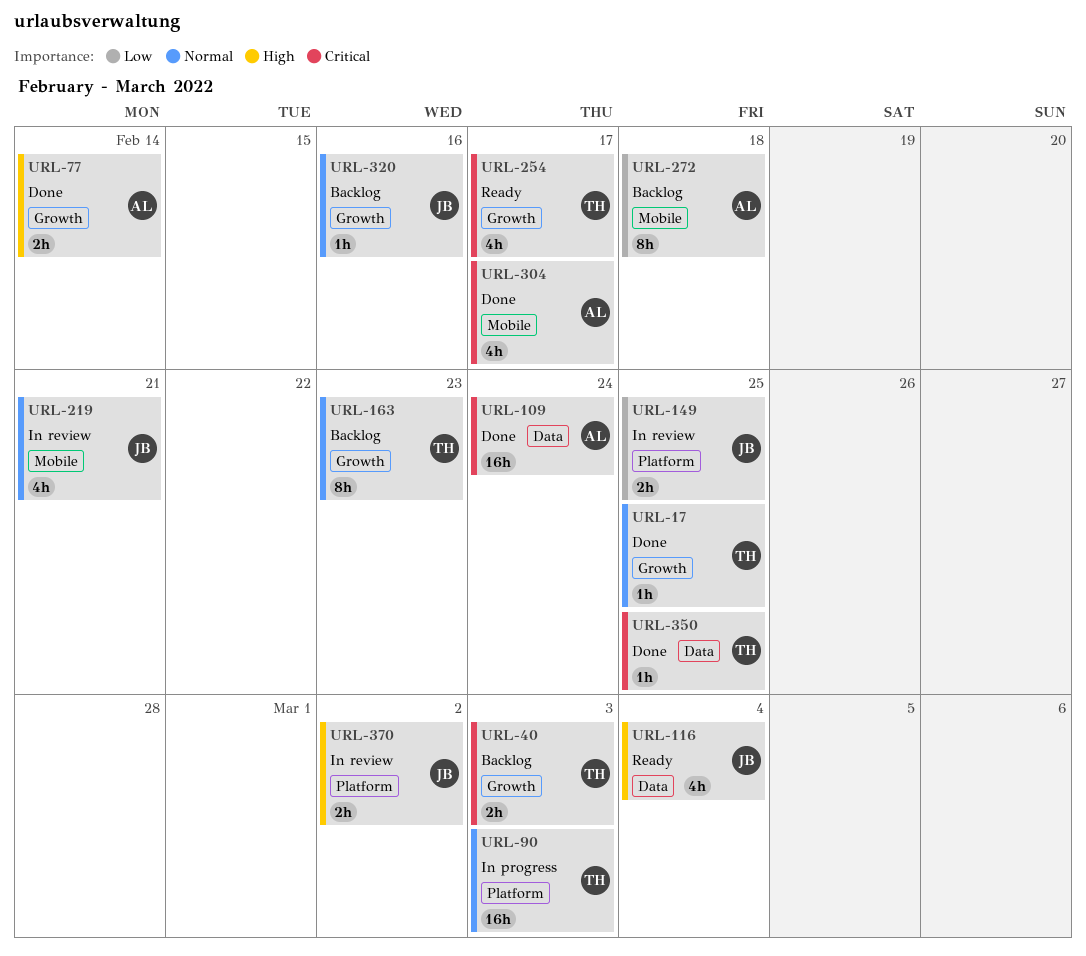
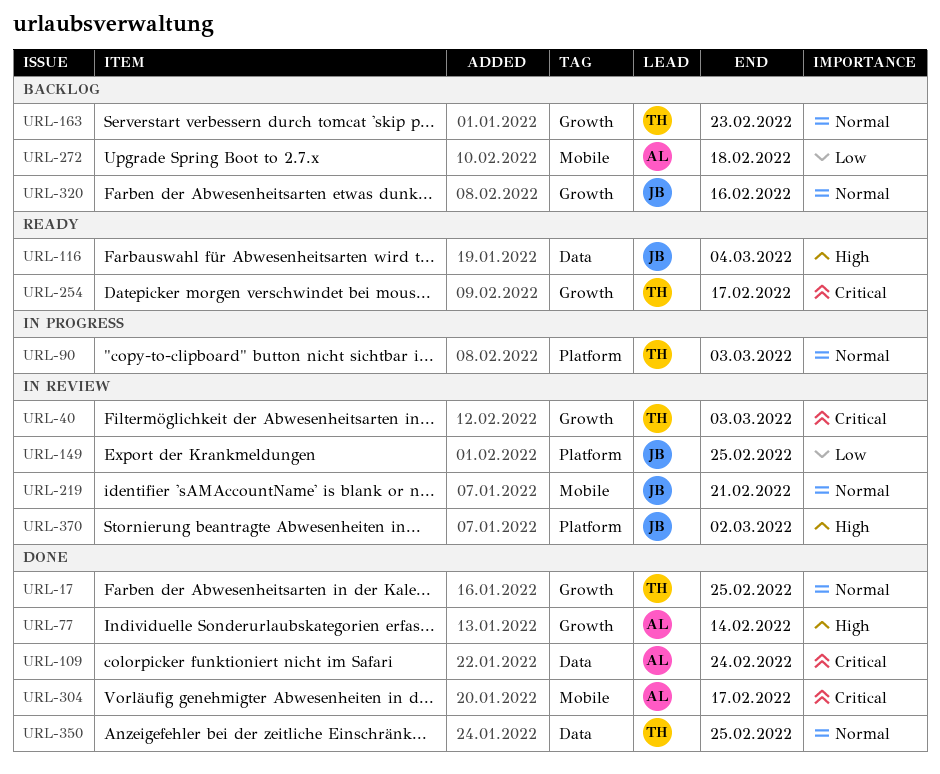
URL-40, status: Backlog -> In review
URL-350, priority: Critical -> Normal

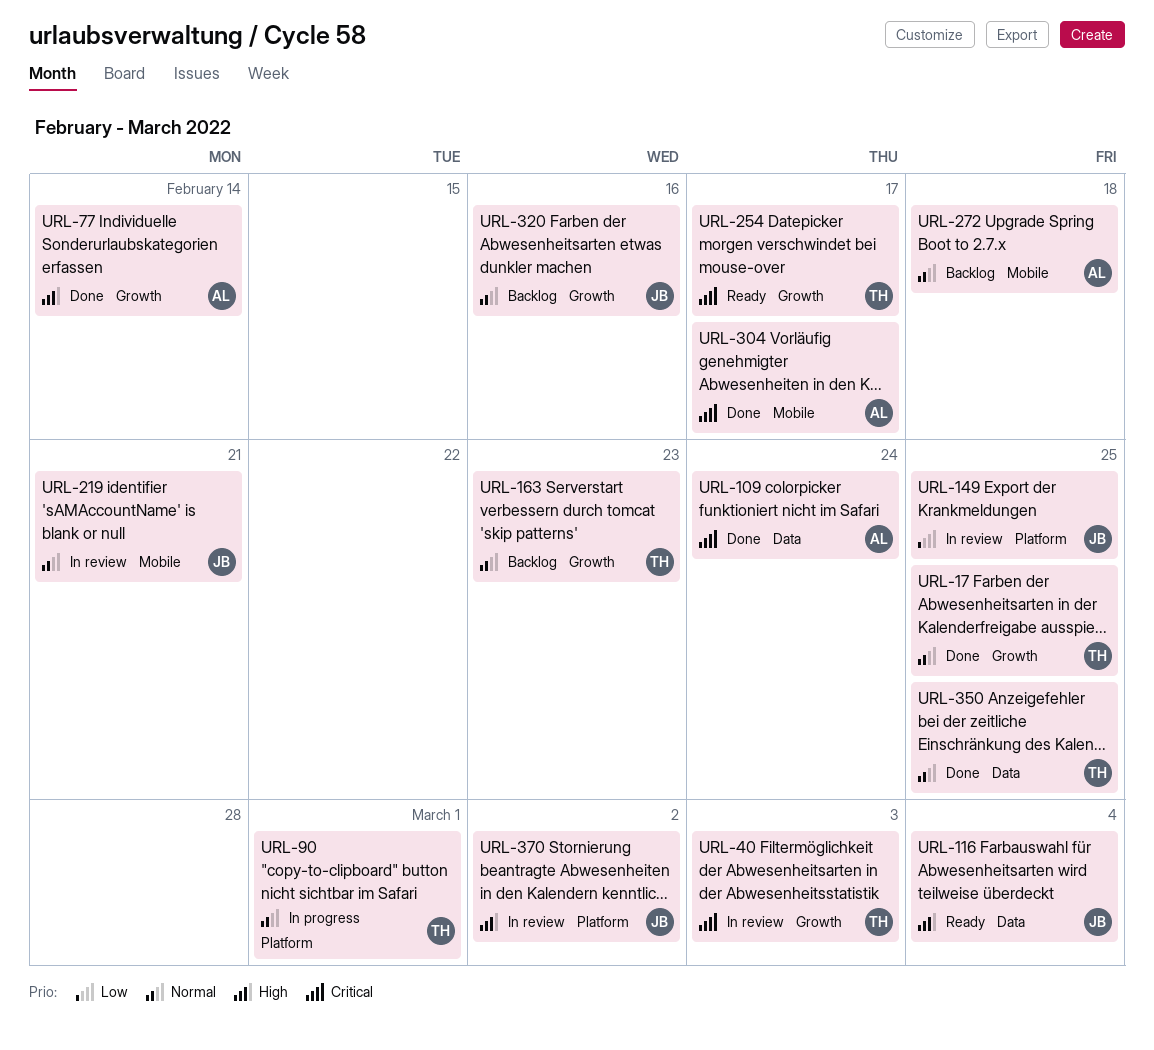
URL-90, due: Mar 3 -> Mar 1
URL-272, priority: Low -> Normal

